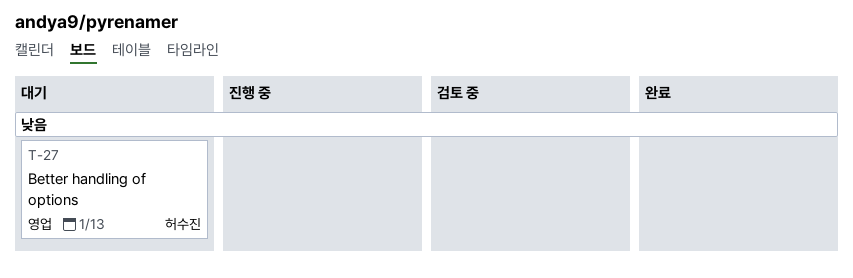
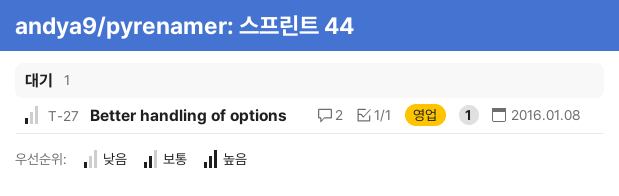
T-27, due: Jan 13 -> Jan 8

